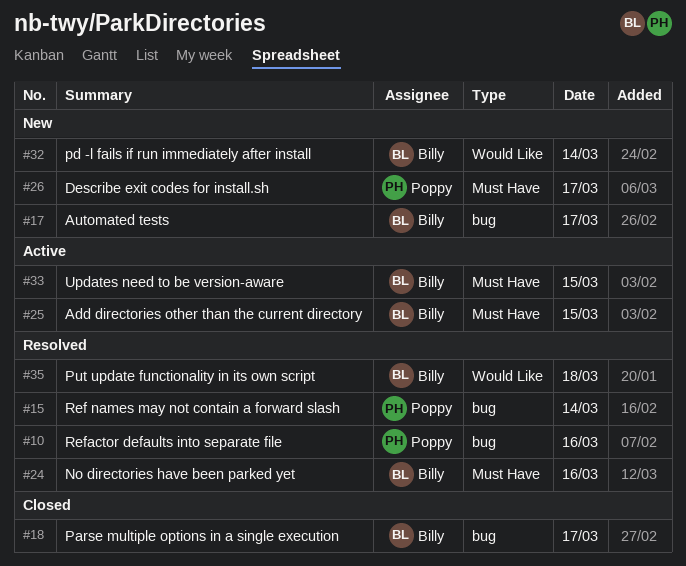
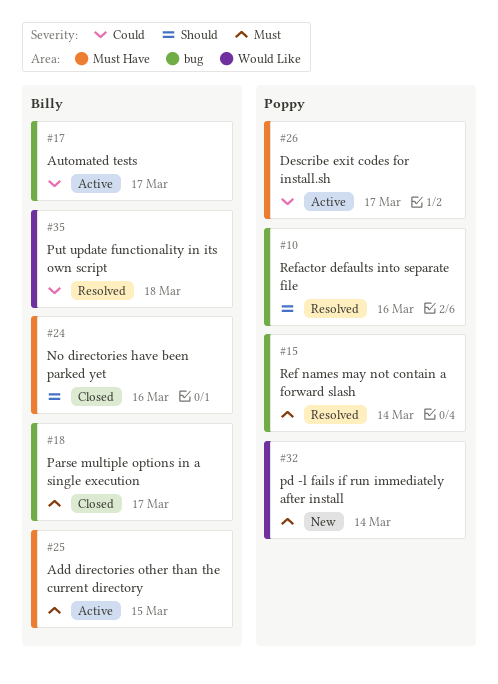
#17, status: New -> Active
#24, status: Resolved -> Closed
#26, status: New -> Active
#32, owner: Billy -> Poppy
#33: present -> none

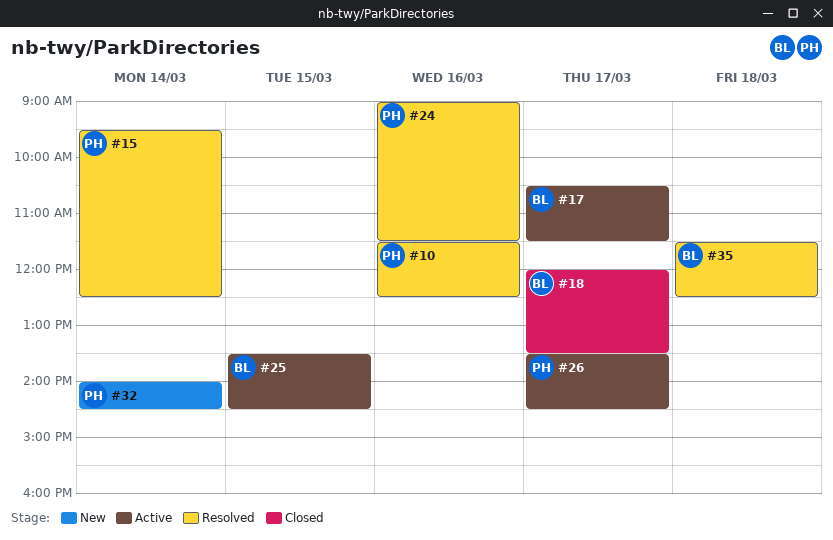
#24, status: Closed -> Resolved
#24, owner: Billy -> Poppy

